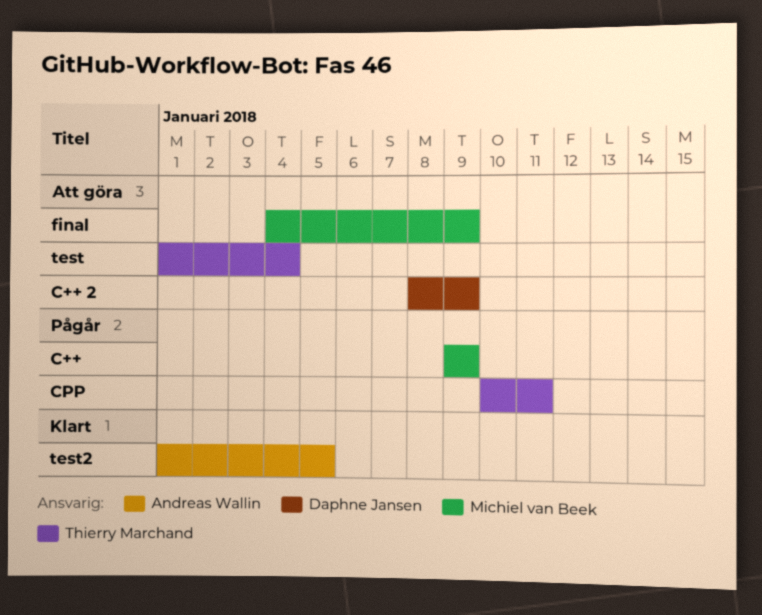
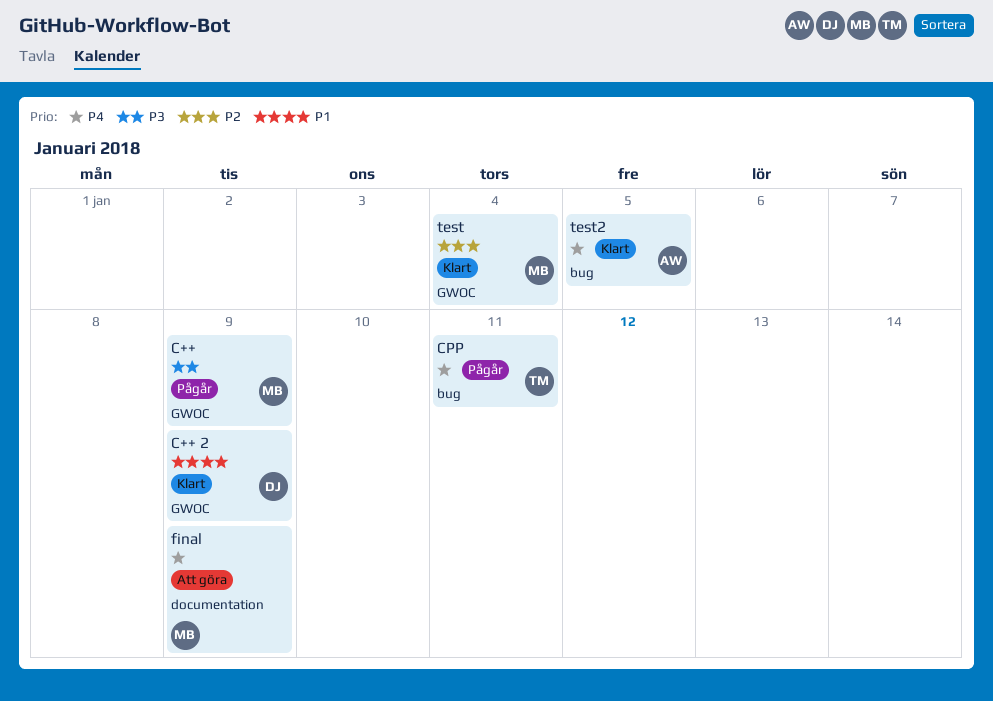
C++ 2, status: Att göra -> Klart
test, status: Att göra -> Klart
test, owner: Thierry Marchand -> Michiel van Beek

